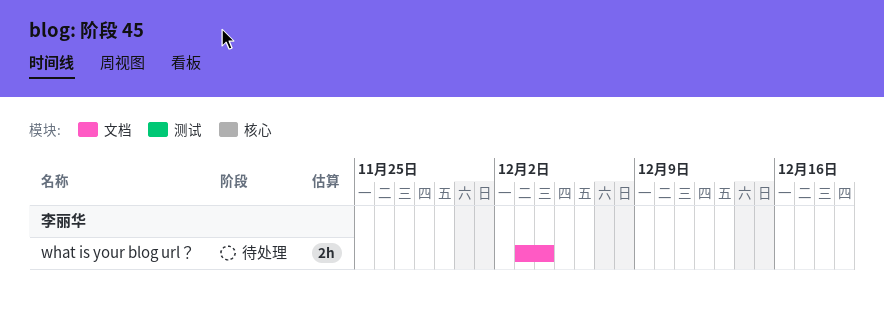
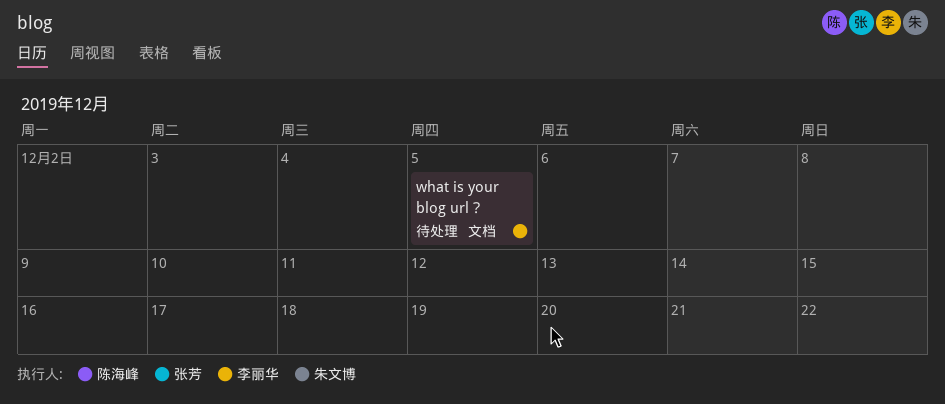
what is your blog url？, due: Dec 4 -> Dec 5

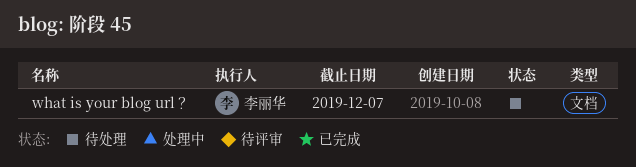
what is your blog url？, due: Dec 5 -> Dec 7

